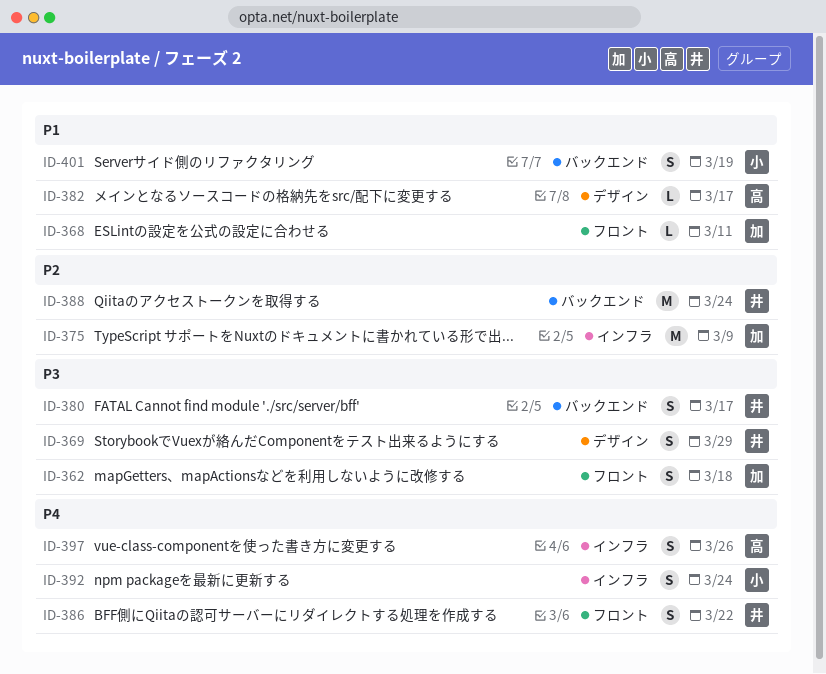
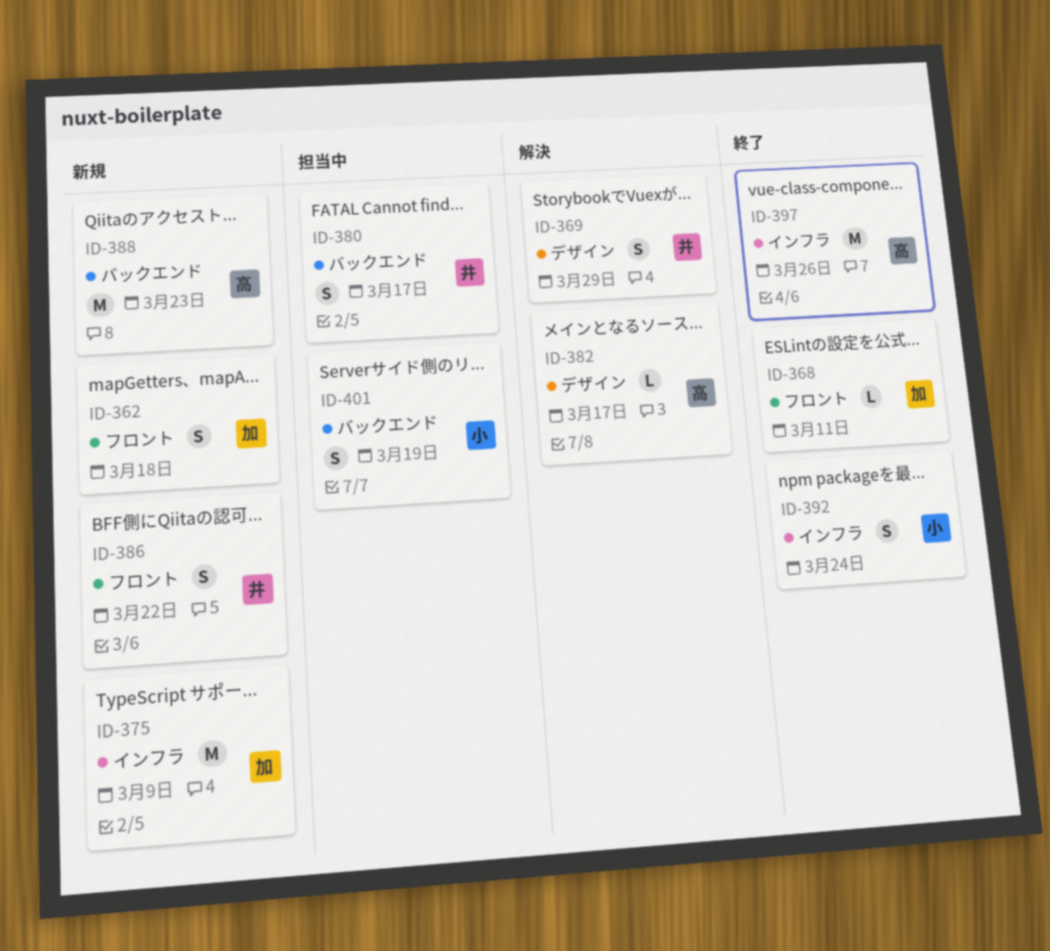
ID-388, owner: 井 -> 高
ID-388, due: Mar 24 -> Mar 23
ID-397, estimate: S -> M

